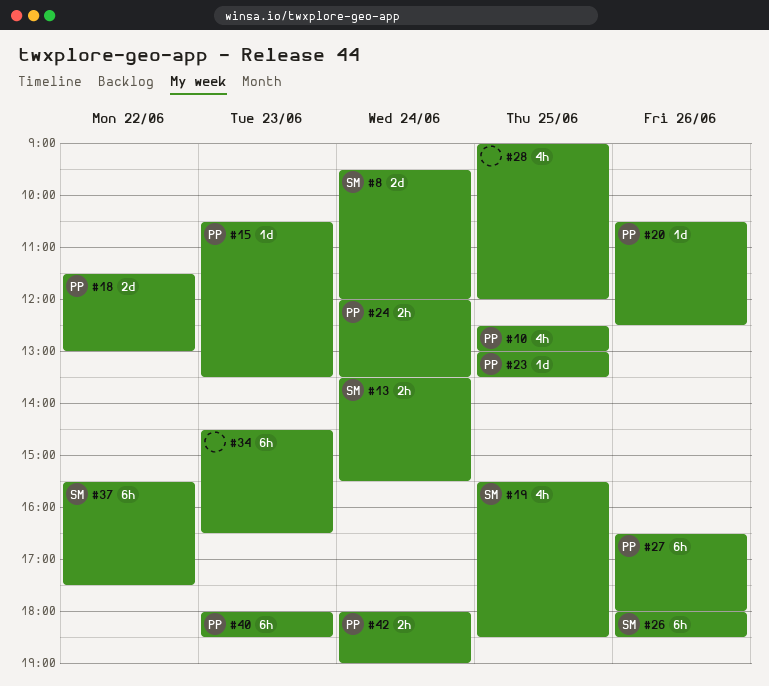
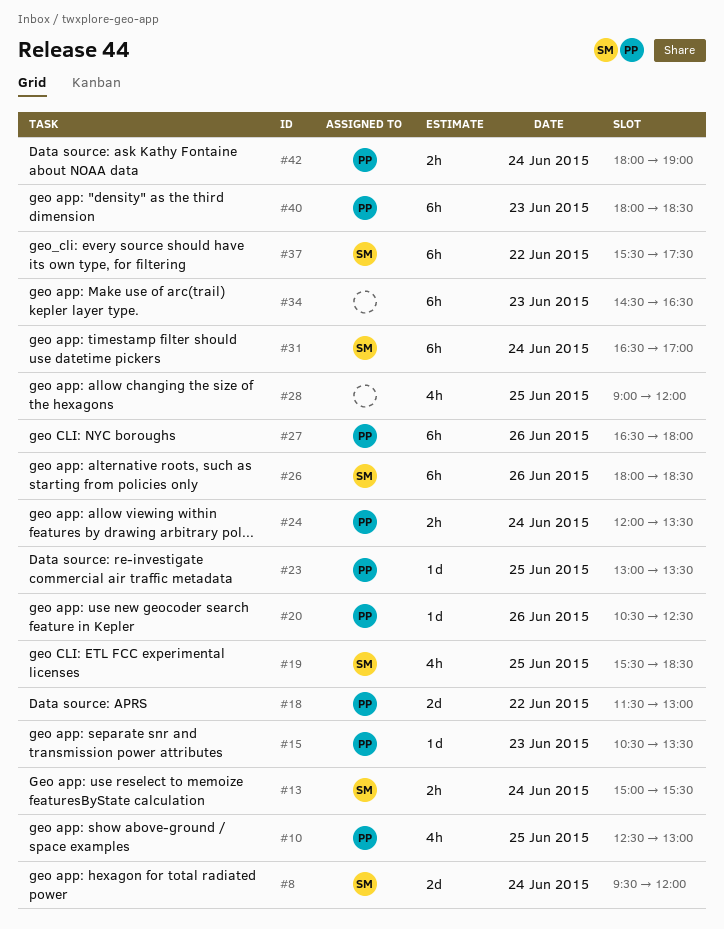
#13, begins: 13:30 -> 15:00
#31: none -> present

